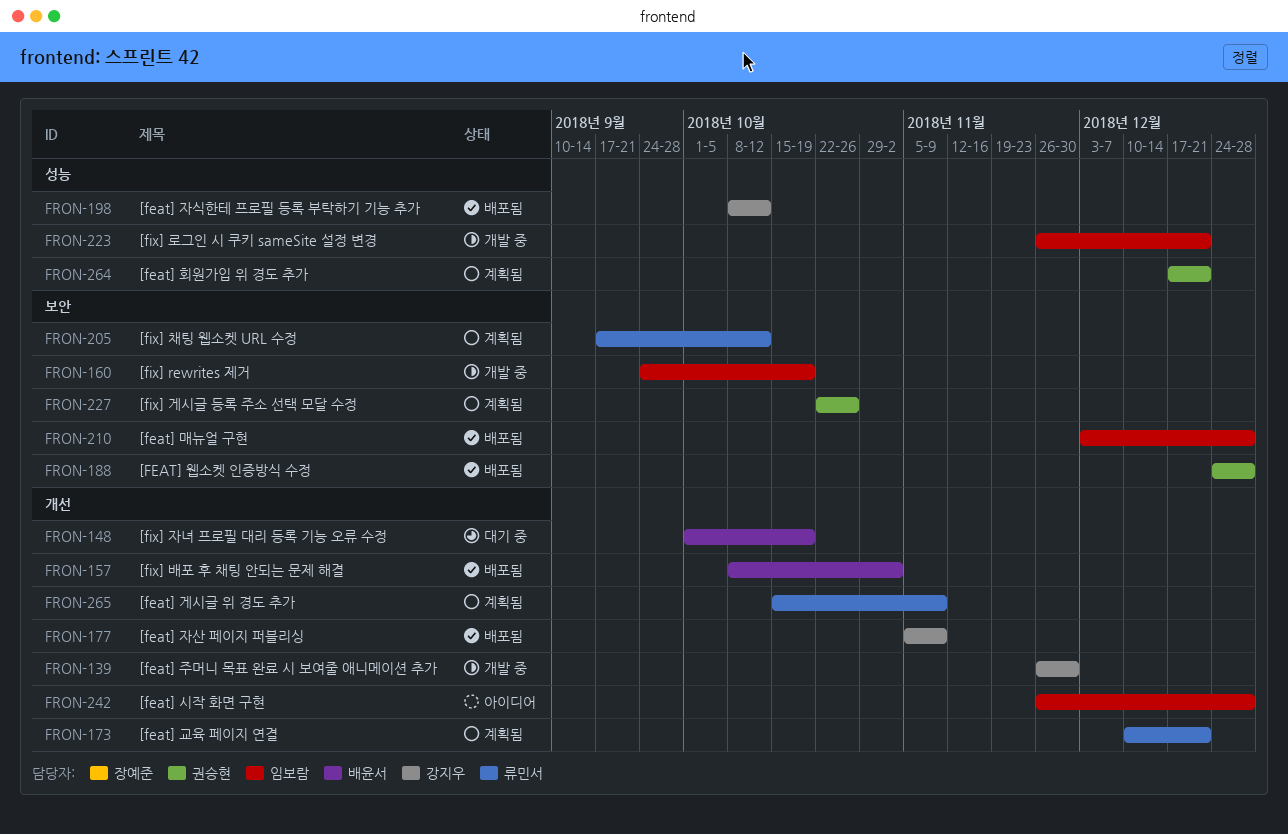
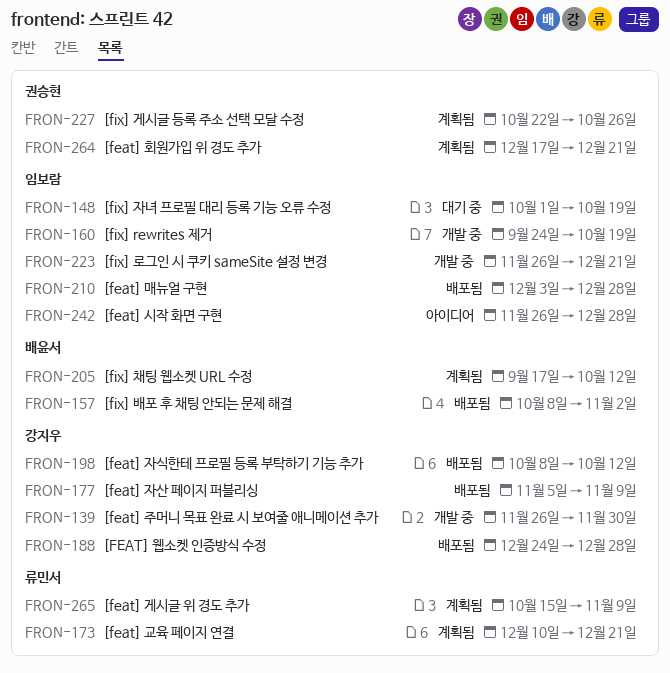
FRON-148, owner: 배윤서 -> 임보람
FRON-188, owner: 권승현 -> 강지우
FRON-205, owner: 류민서 -> 배윤서

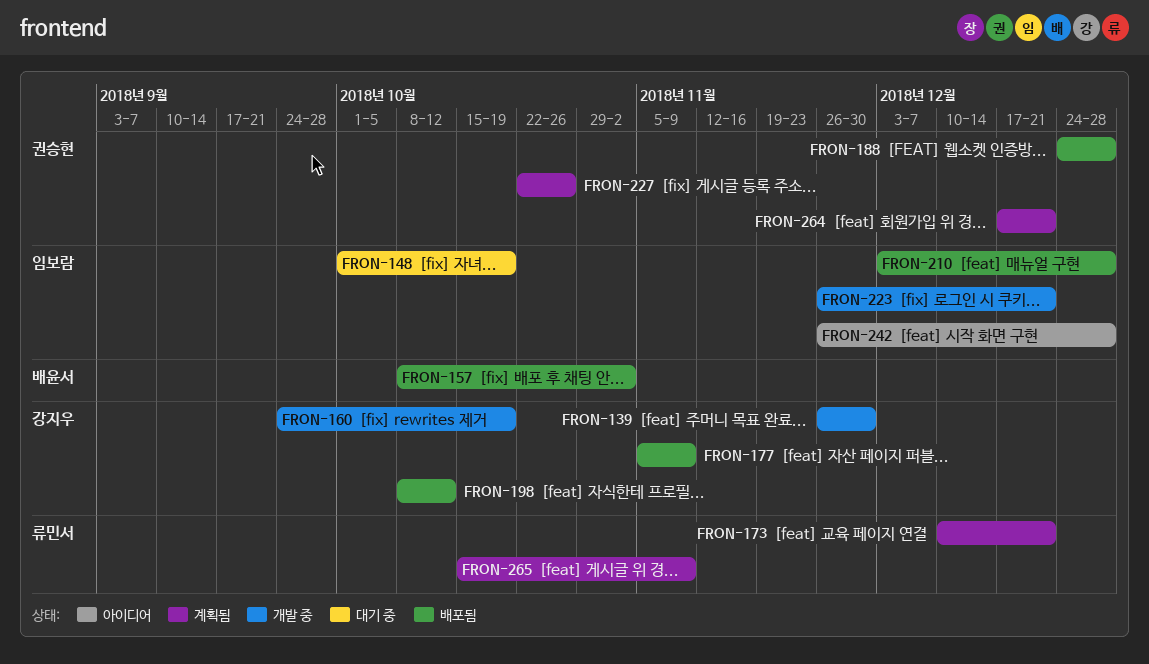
FRON-160, owner: 임보람 -> 강지우
FRON-188, owner: 강지우 -> 권승현
FRON-205: present -> none

